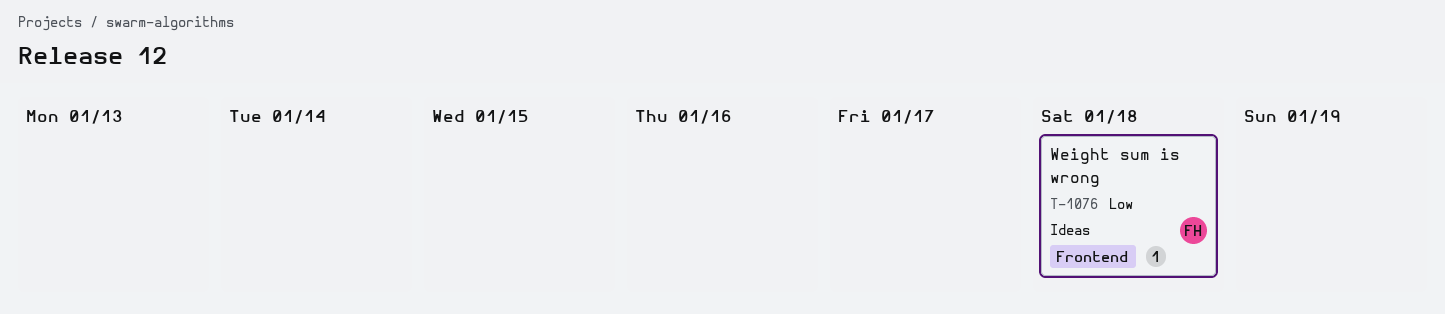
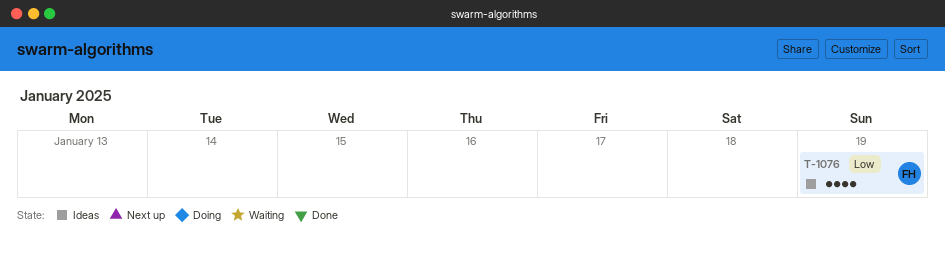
T-1076, estimate: 1 -> 4
T-1076, due: Jan 18 -> Jan 19

